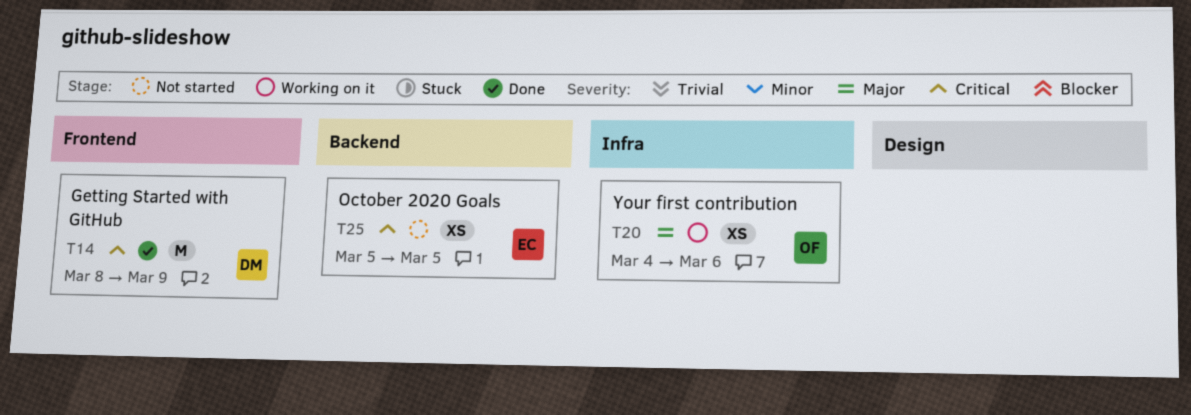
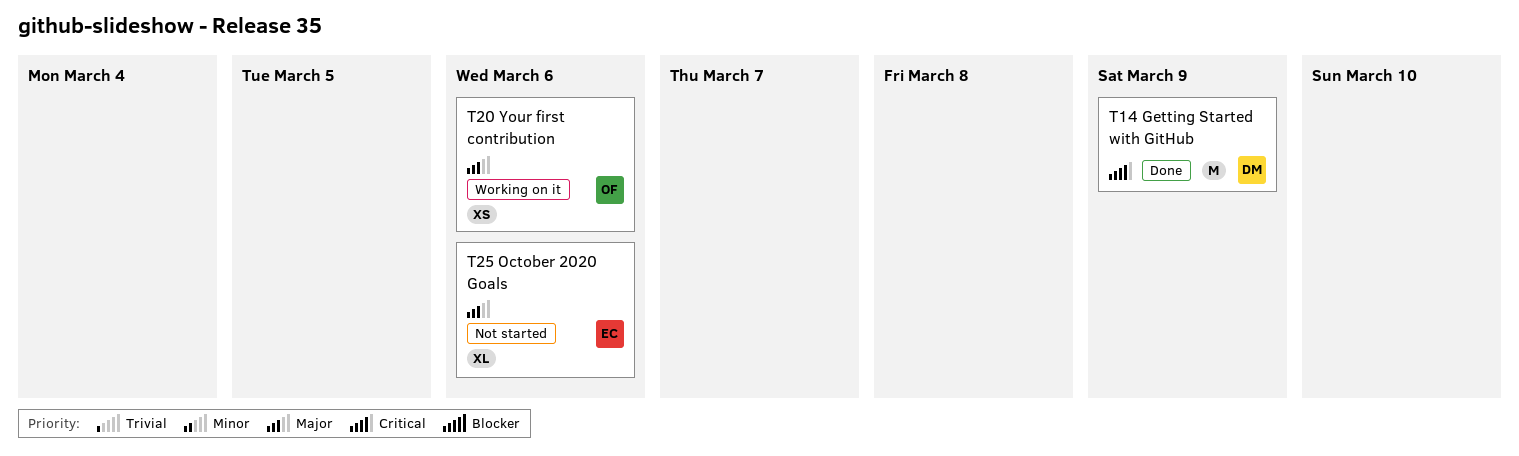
T25, priority: Critical -> Major
T25, estimate: XS -> XL
T25, due: Mar 5 -> Mar 6

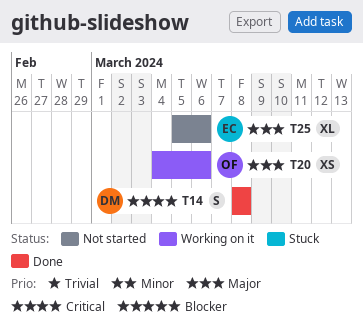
T14, estimate: M -> S
T14, due: Mar 9 -> Mar 8

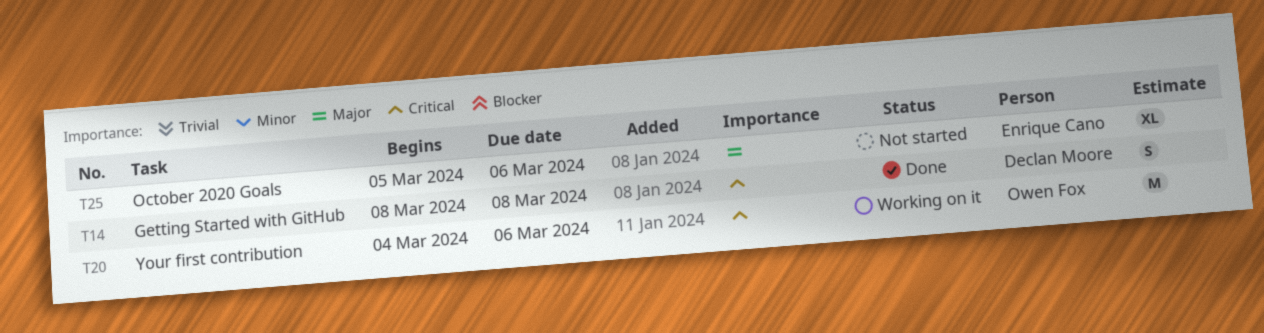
T20, priority: Major -> Critical
T20, estimate: XS -> M

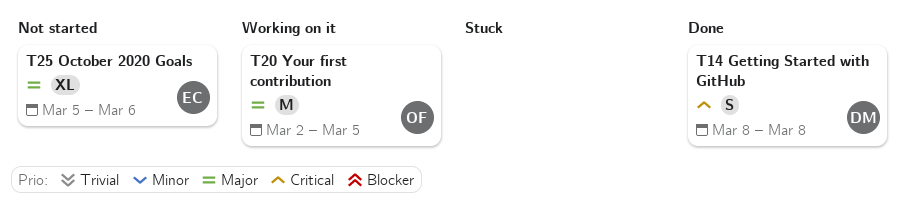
T20, priority: Critical -> Major
T20, start: Mar 4 -> Mar 2
T20, due: Mar 6 -> Mar 5

